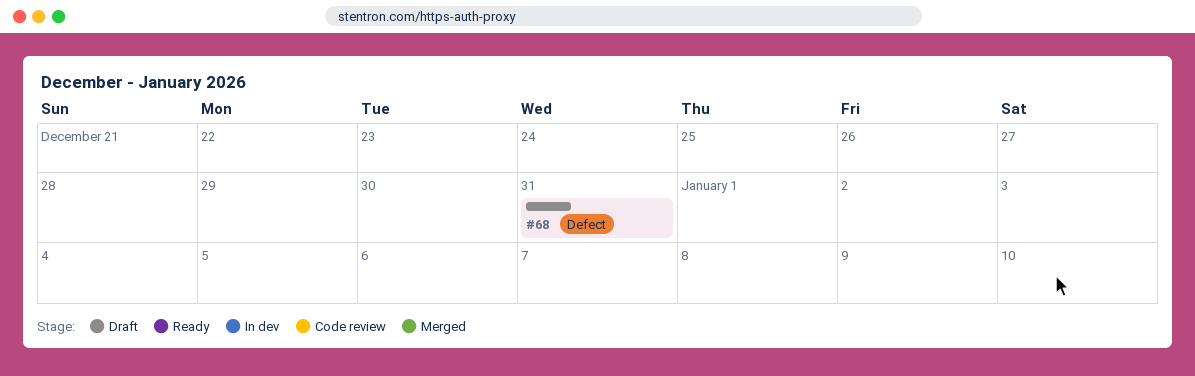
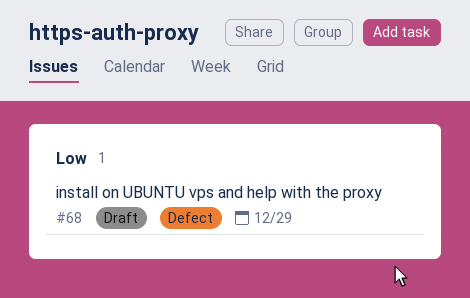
#68, due: Dec 31 -> Dec 29

